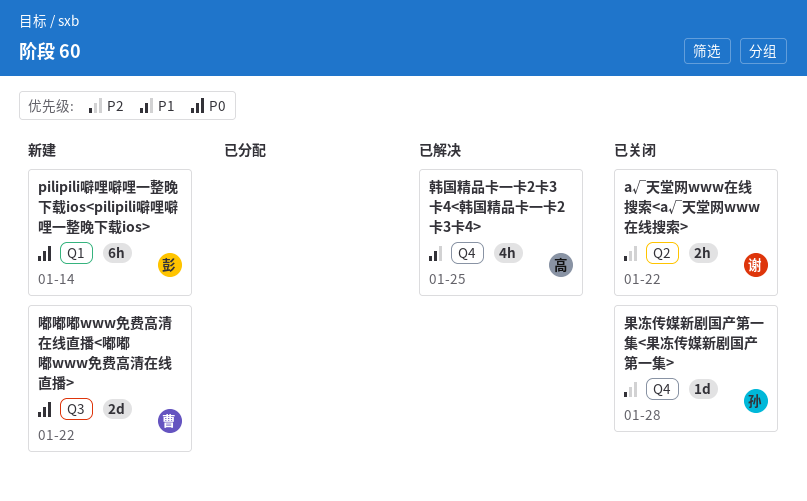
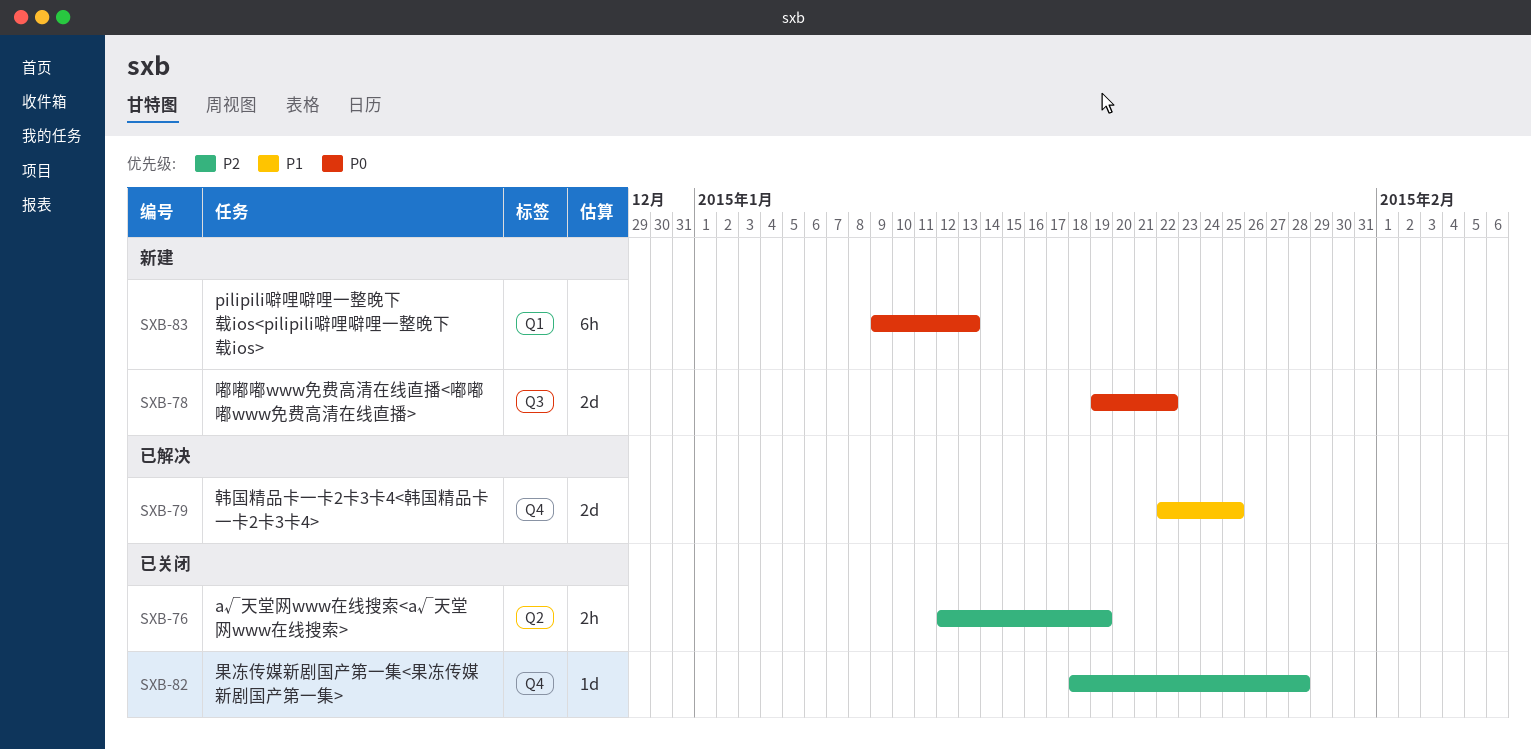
pilipili噼哩噼哩一整晚下载ios<pilipili噼哩噼哩一整晚下载ios>, due: Jan 14 -> Jan 13
а√天堂网www在线搜索<а√天堂网www在线搜索>, due: Jan 22 -> Jan 19
韩国精品卡一卡2卡3卡4<韩国精品卡一卡2卡3卡4>, estimate: 4h -> 2d

